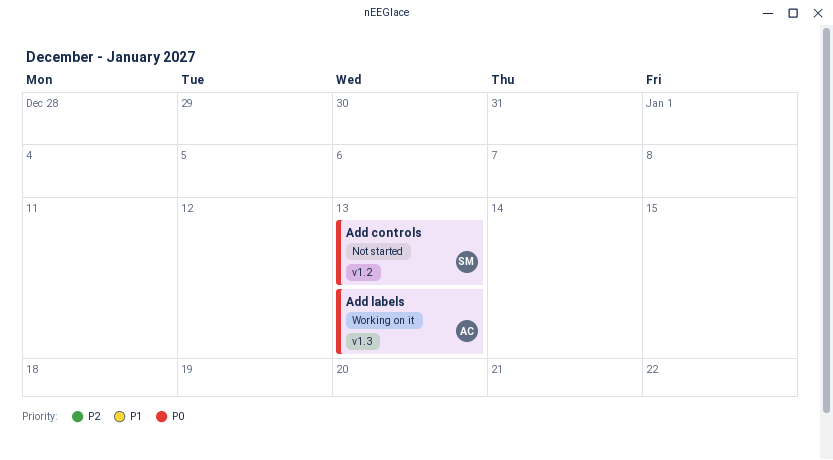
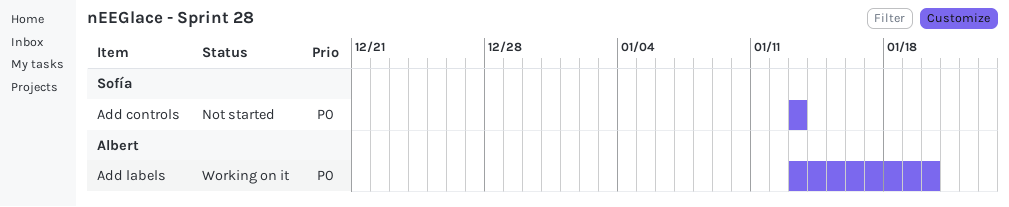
Add labels, due: Jan 13 -> Jan 20

